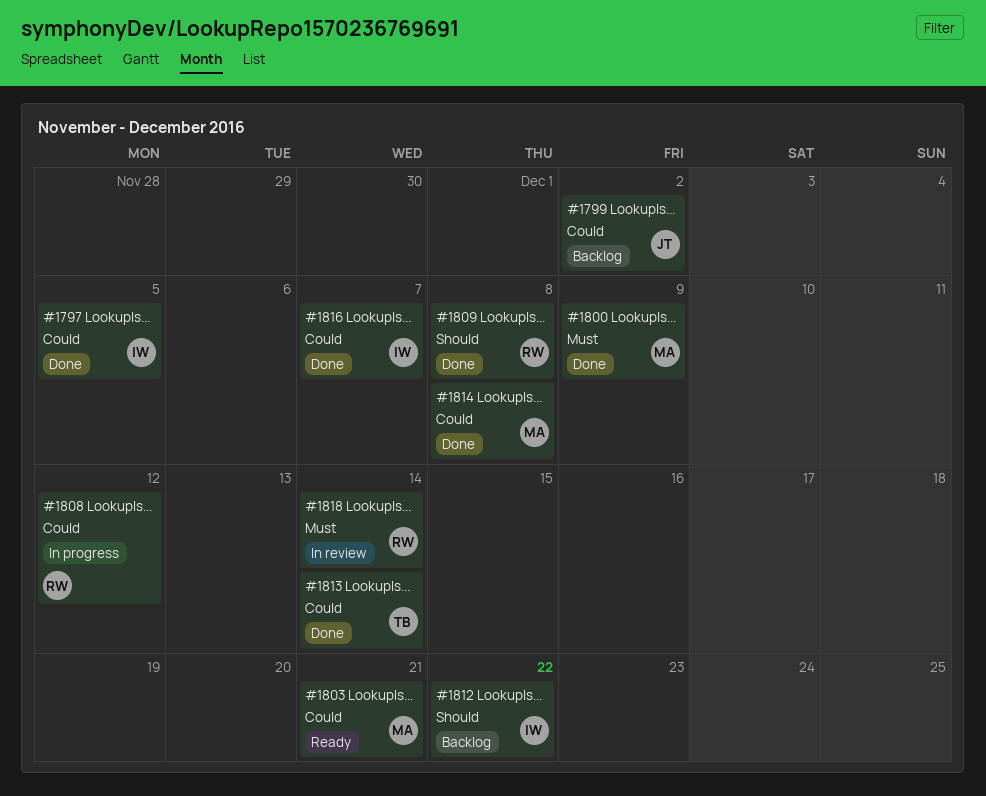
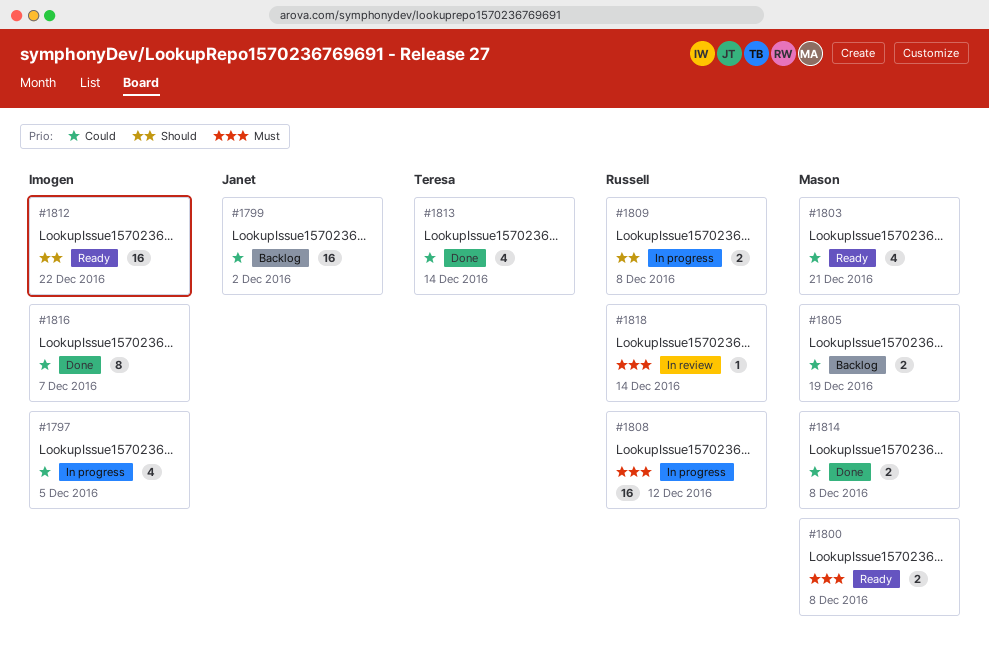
#1797, status: Done -> In progress
#1800, status: Done -> Ready
#1800, due: Dec 9 -> Dec 8
#1805: none -> present
#1808, priority: Could -> Must
#1809, status: Done -> In progress
#1812, status: Backlog -> Ready

